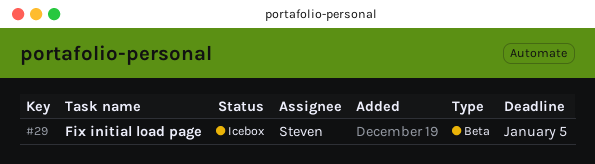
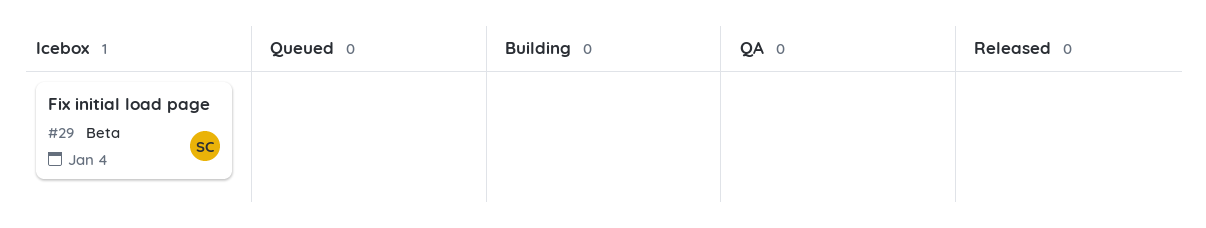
#29, due: Jan 5 -> Jan 4

